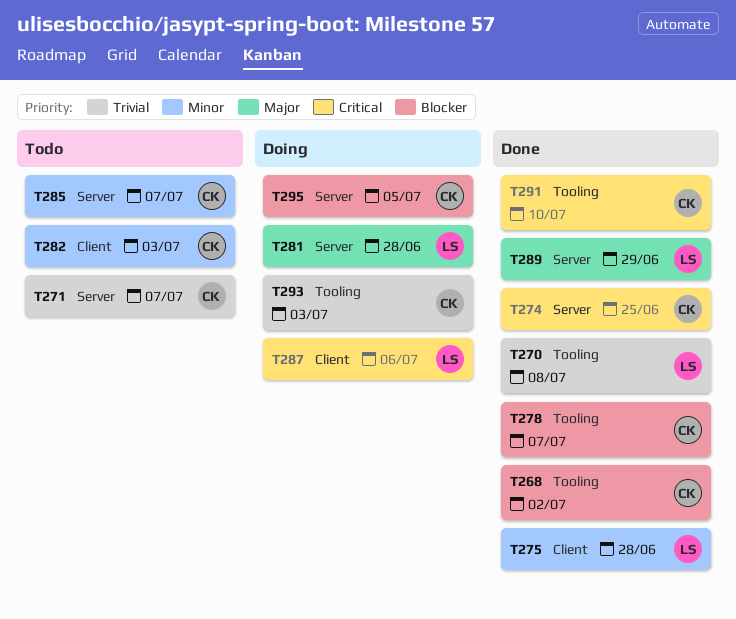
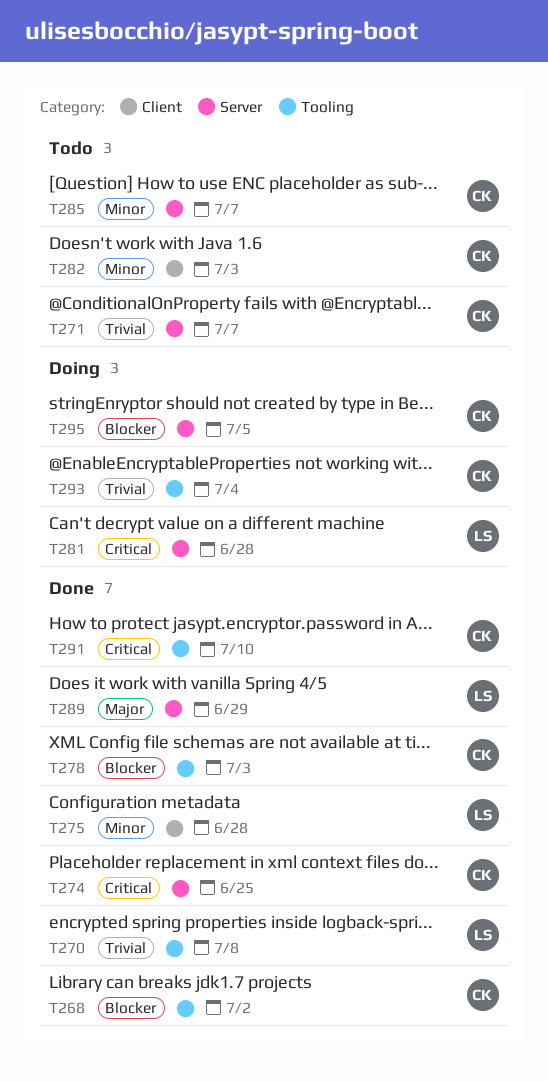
T278, due: Jul 7 -> Jul 3
T281, priority: Major -> Critical
T287: present -> none
T293, due: Jul 3 -> Jul 4

